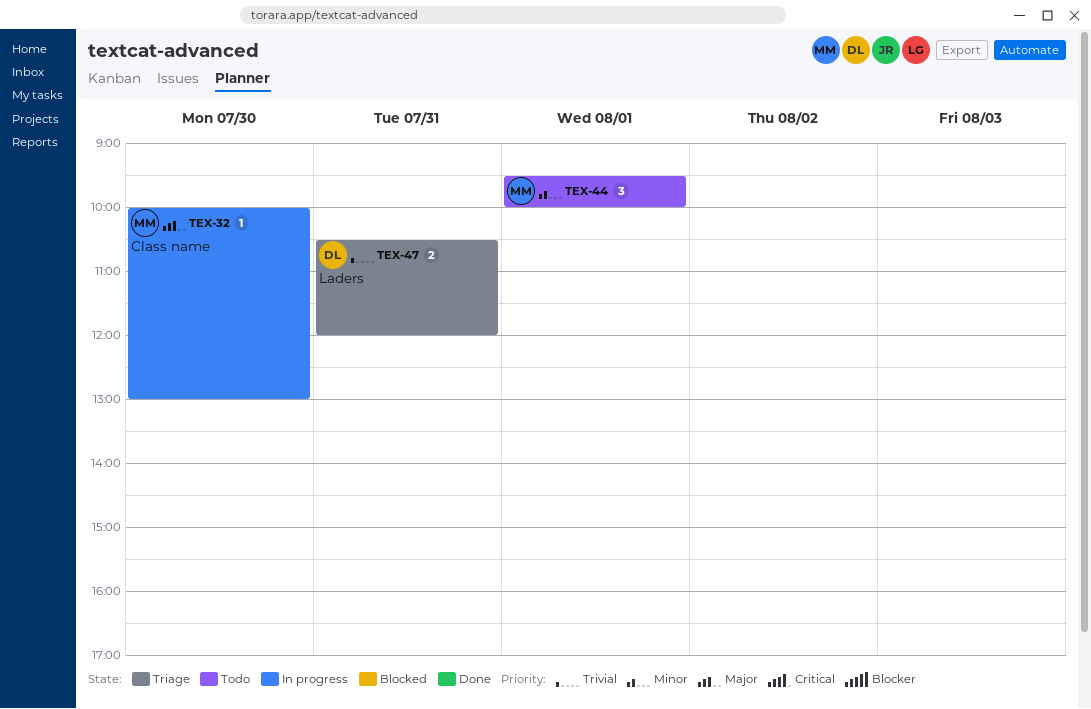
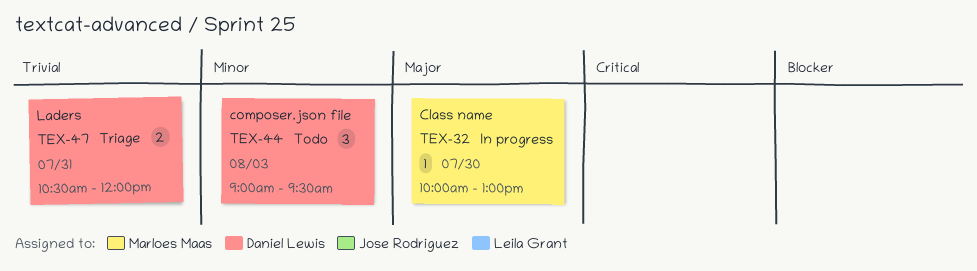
TEX-44, owner: Marloes Maas -> Daniel Lewis
TEX-44, day: Aug 1 -> Aug 3
TEX-44, begins: 09:30 -> 09:00
TEX-44, ends: 10:00 -> 09:30

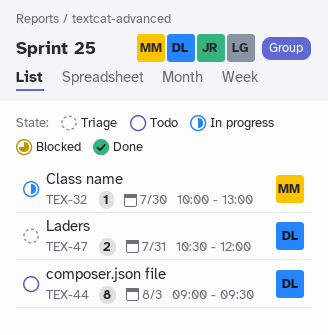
TEX-44, estimate: 3 -> 8

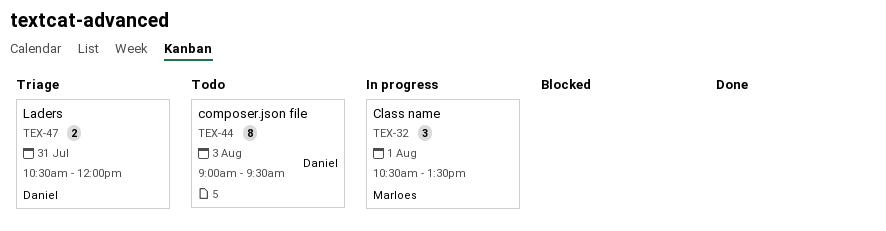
TEX-32, estimate: 1 -> 3
TEX-32, day: Jul 30 -> Aug 1
TEX-32, begins: 10:00 -> 10:30
TEX-32, ends: 13:00 -> 13:30

